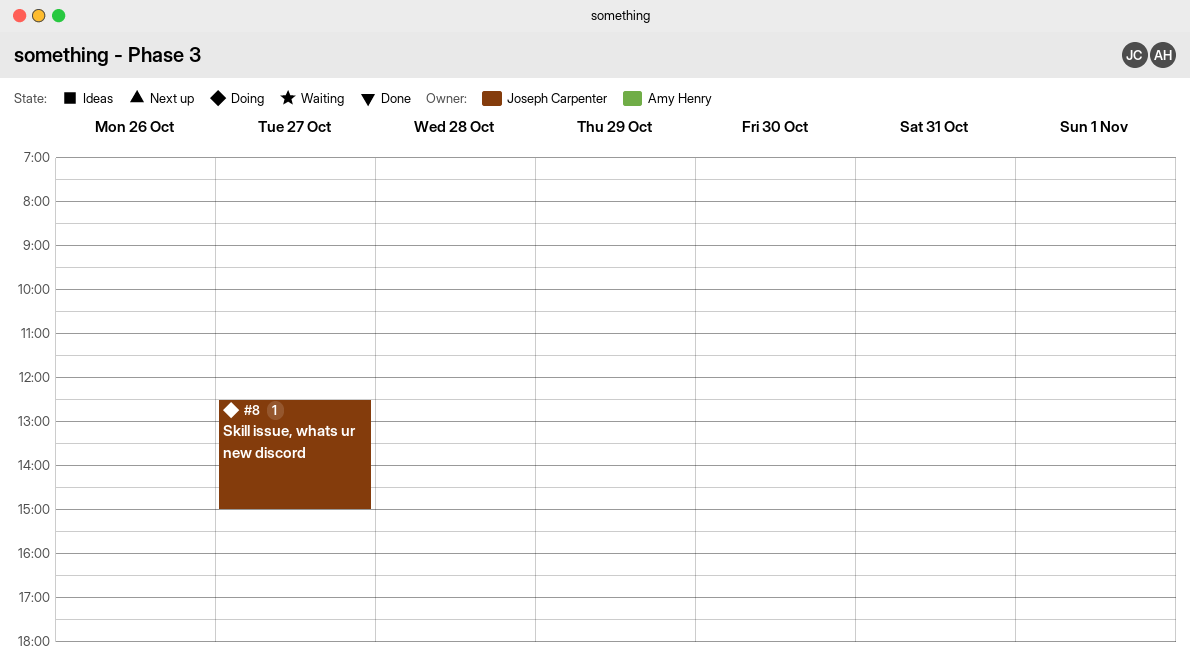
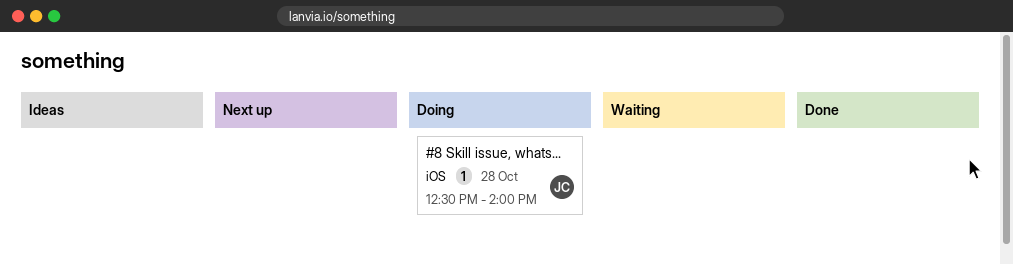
#8, day: Oct 27 -> Oct 28
#8, ends: 15:00 -> 14:00

